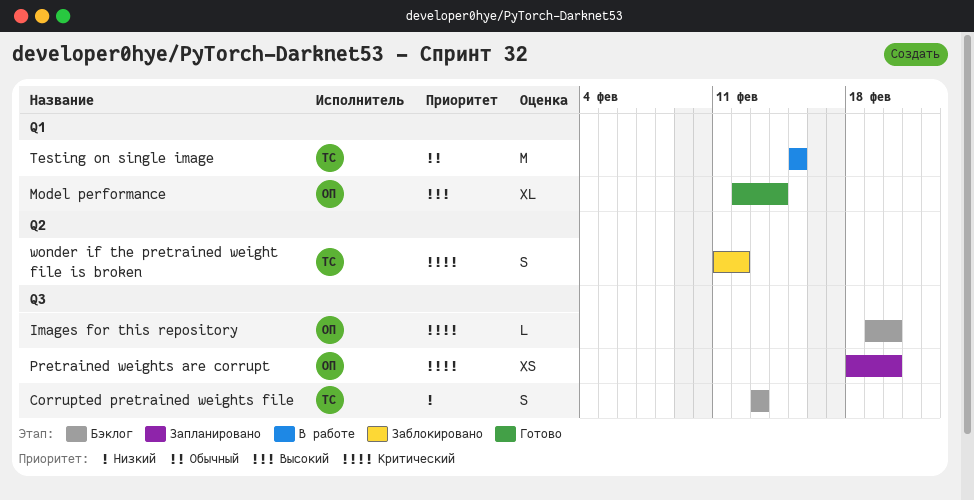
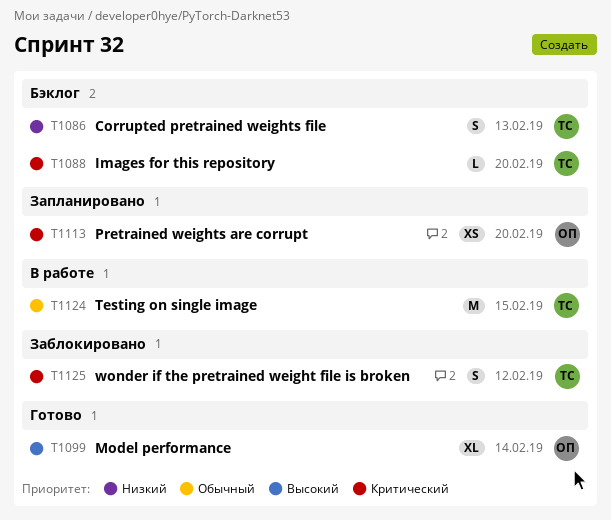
Images for this repository, owner: ОП -> ТС

